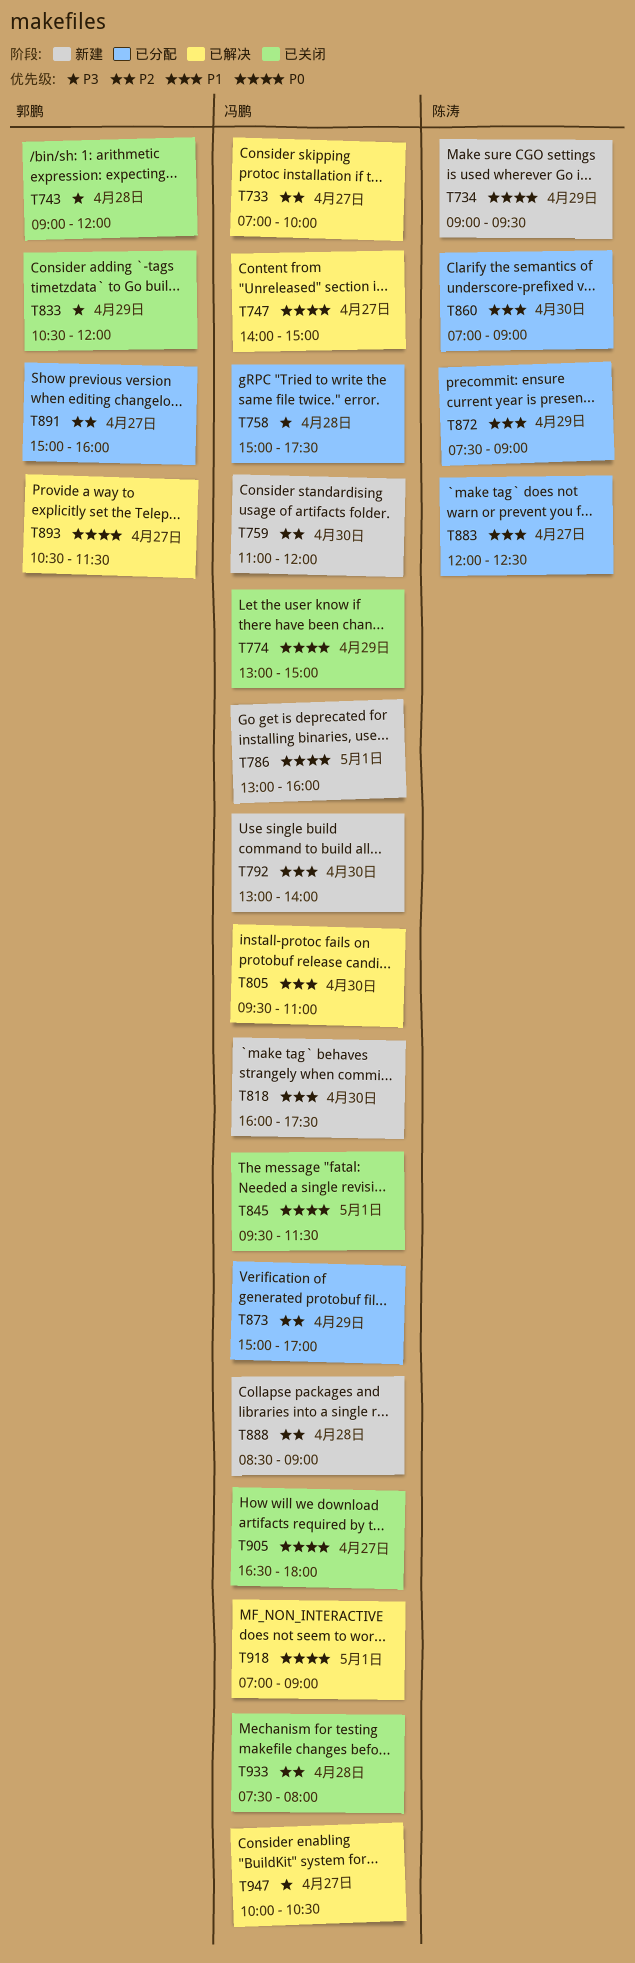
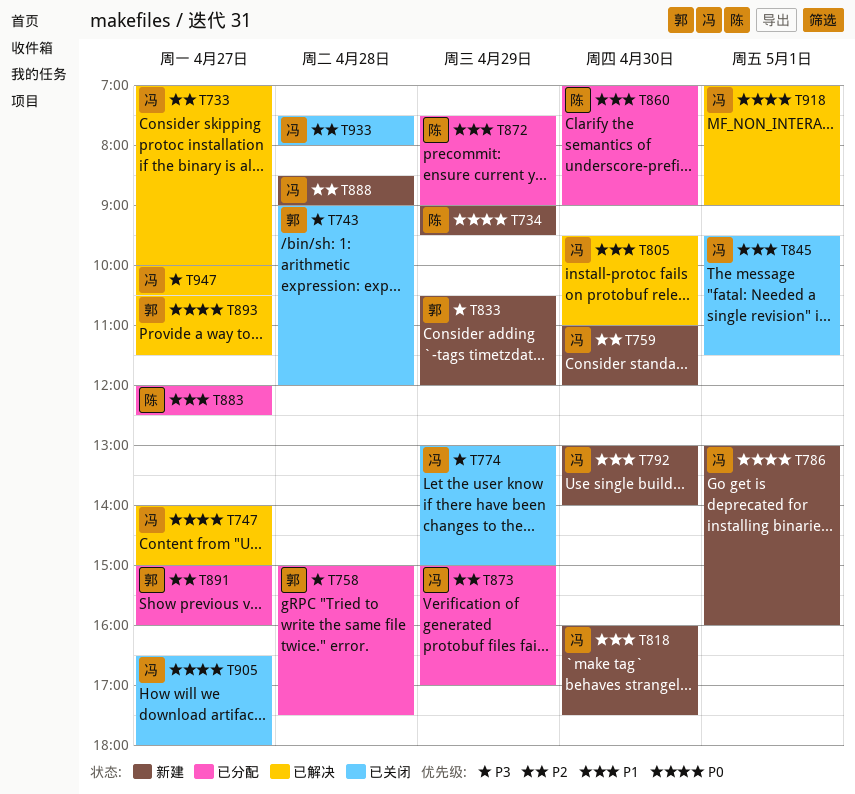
T758, owner: 冯鹏 -> 郭鹏
T774, priority: P0 -> P3
T833, status: 已关闭 -> 新建
T845, priority: P0 -> P1

